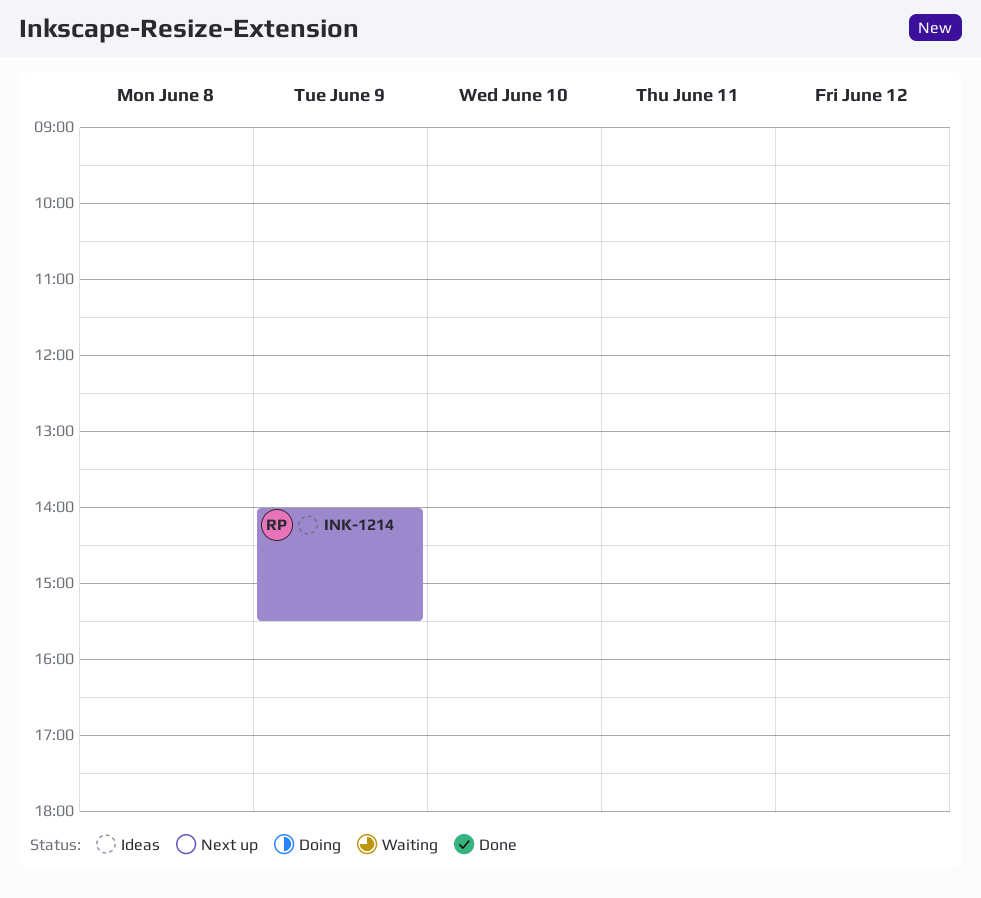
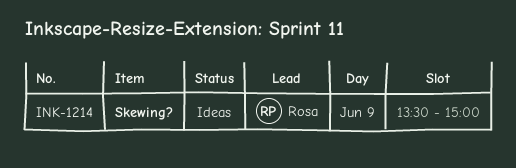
INK-1214, begins: 14:00 -> 13:30
INK-1214, ends: 15:30 -> 15:00

